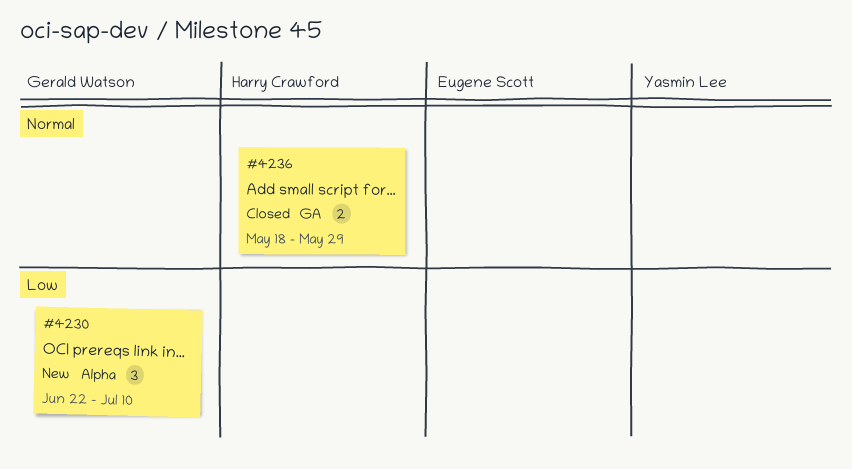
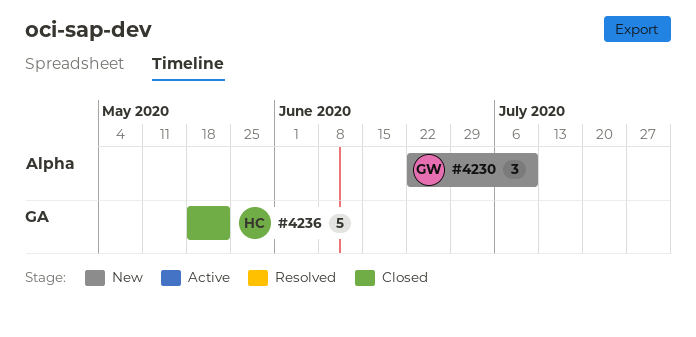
#4236, estimate: 2 -> 5
#4236, due: May 29 -> May 22

